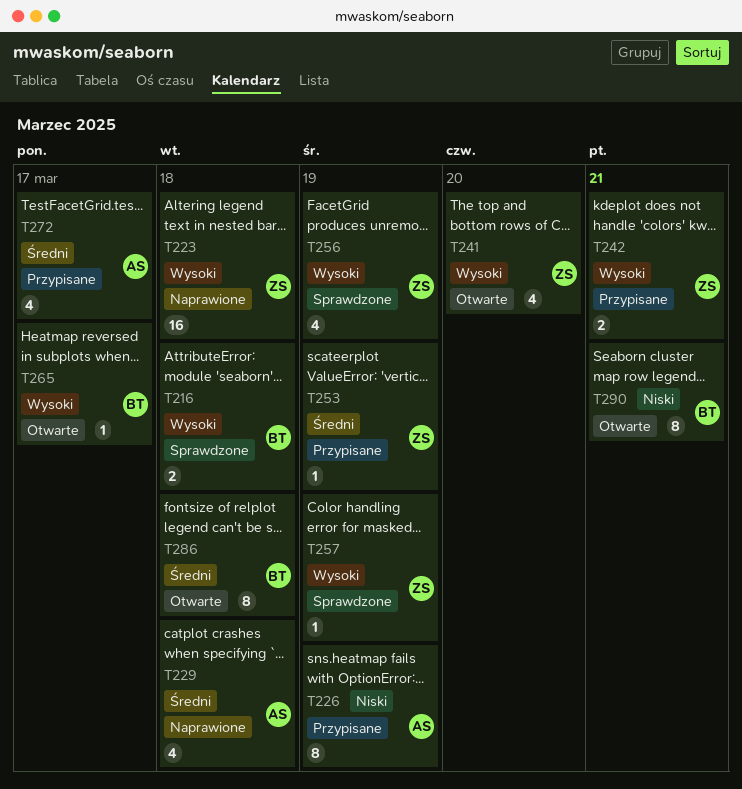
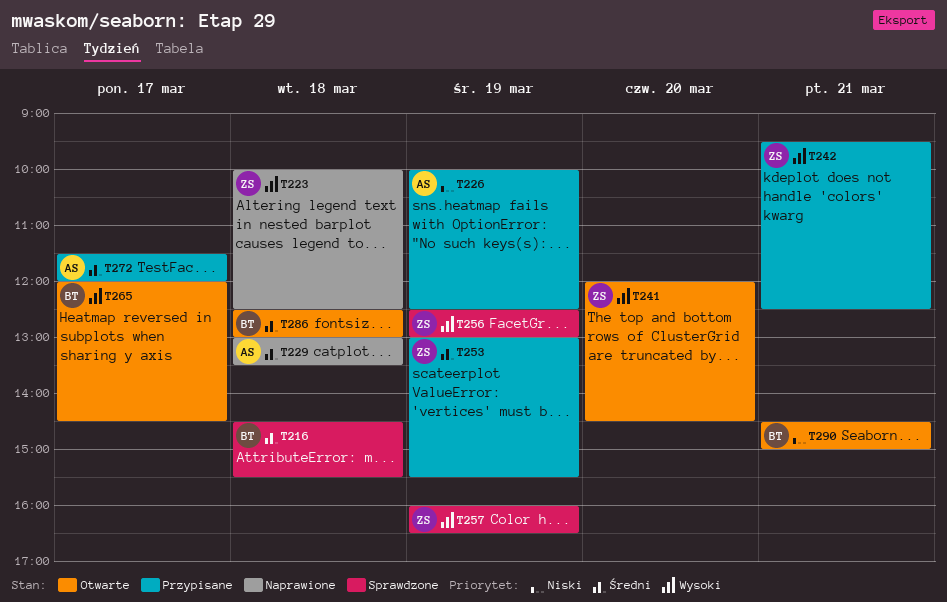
T216, priority: Wysoki -> Średni

